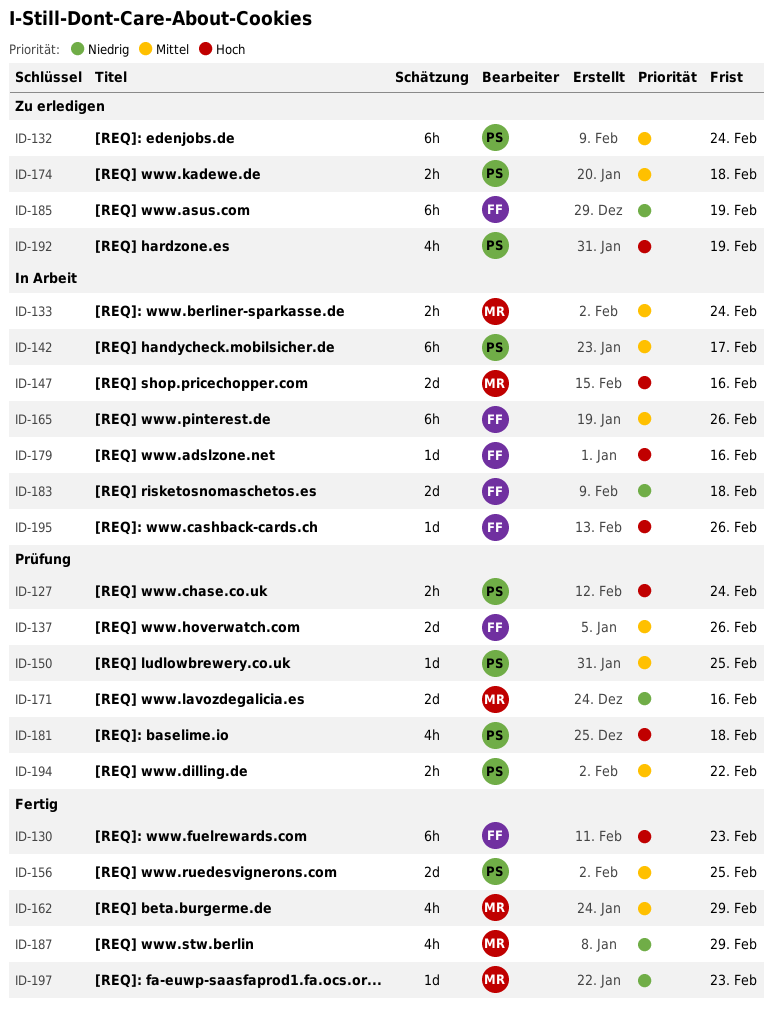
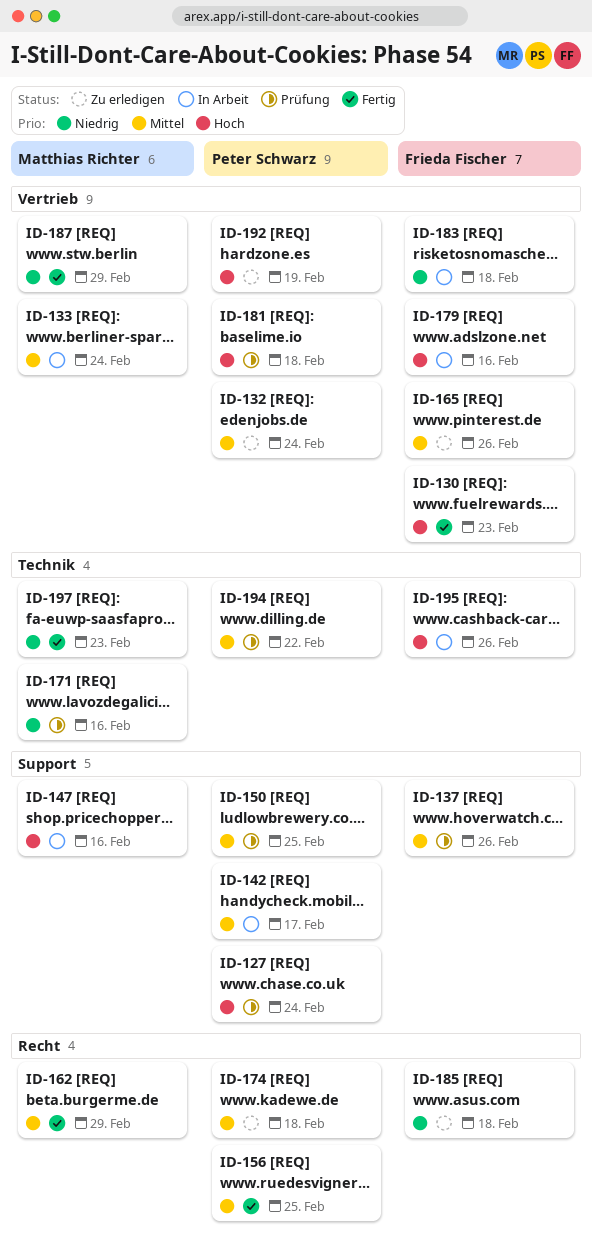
ID-165, status: In Arbeit -> Zu erledigen
ID-185, due: Feb 19 -> Feb 18

